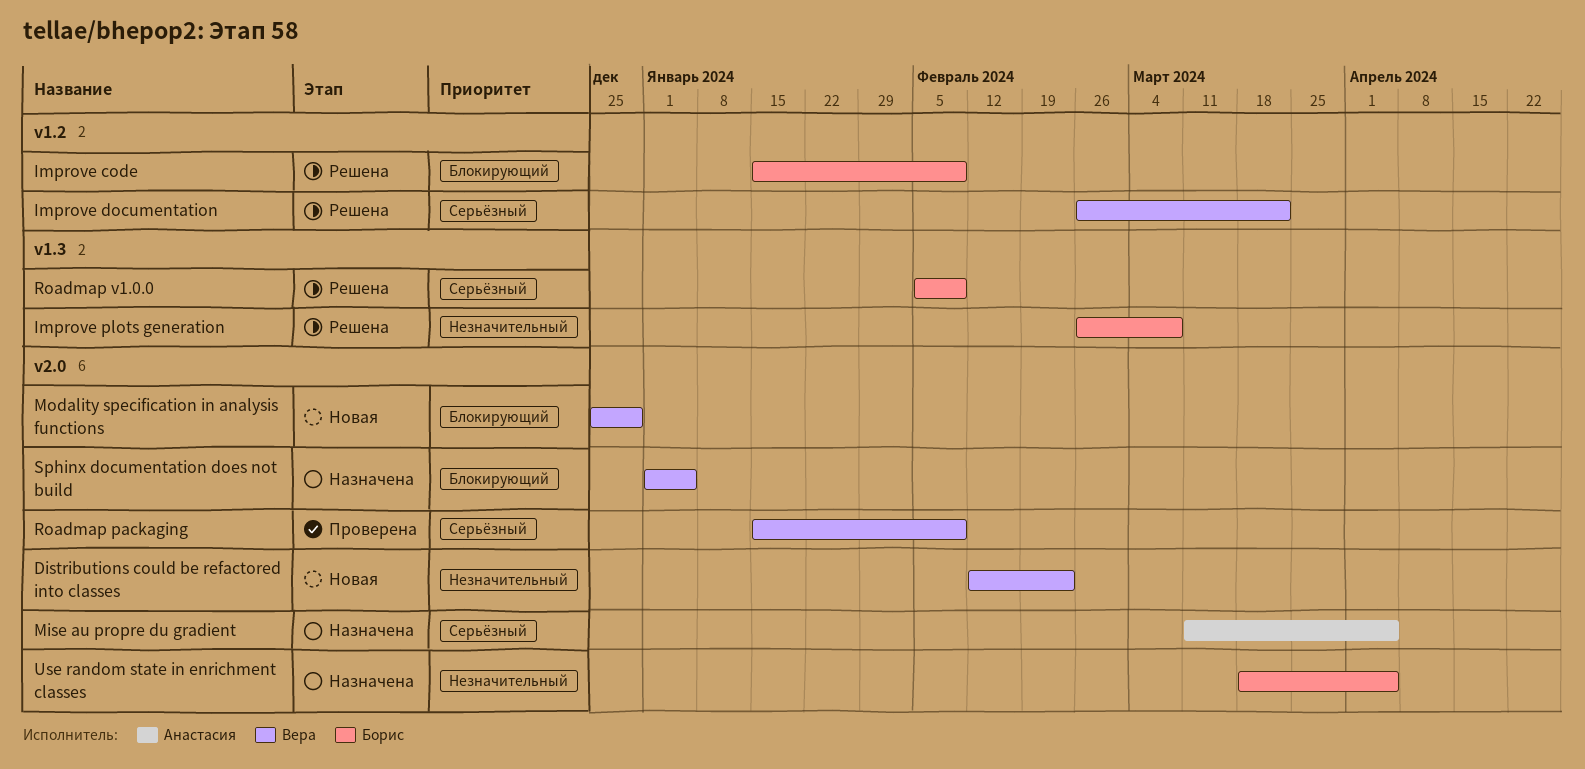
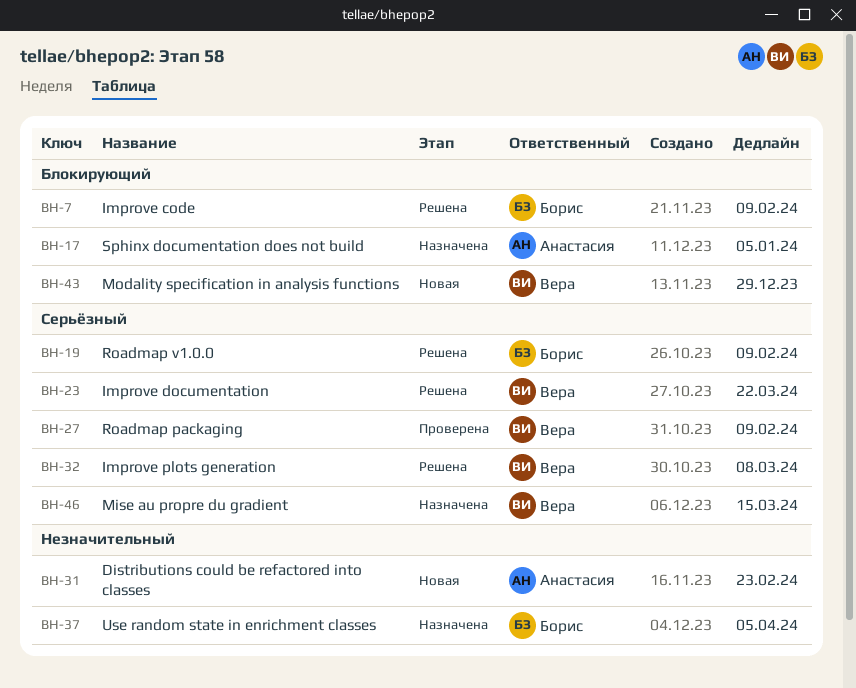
Distributions could be refactored into classes, owner: Вера -> Анастасия
Improve plots generation, owner: Борис -> Вера
Improve plots generation, priority: Незначительный -> Серьёзный
Mise au propre du gradient, owner: Анастасия -> Вера
Mise au propre du gradient, due: Apr 5 -> Mar 15
Sphinx documentation does not build, owner: Вера -> Анастасия

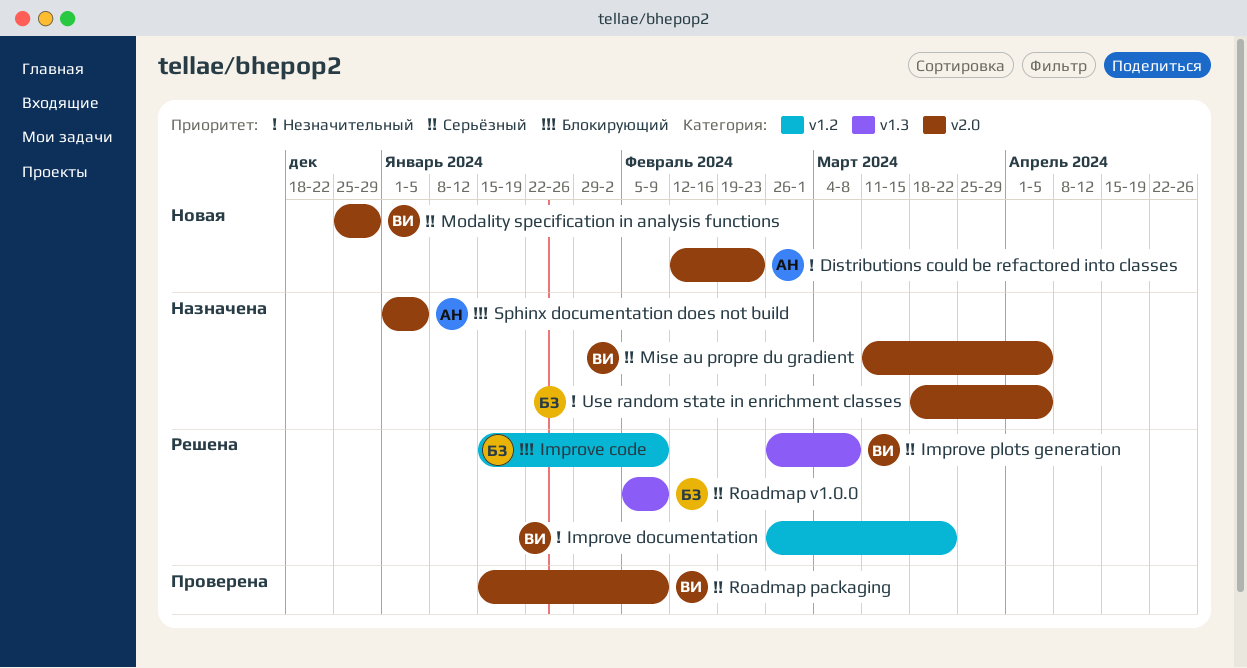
Improve documentation, priority: Серьёзный -> Незначительный
Mise au propre du gradient, due: Mar 15 -> Apr 5
Modality specification in analysis functions, priority: Блокирующий -> Серьёзный

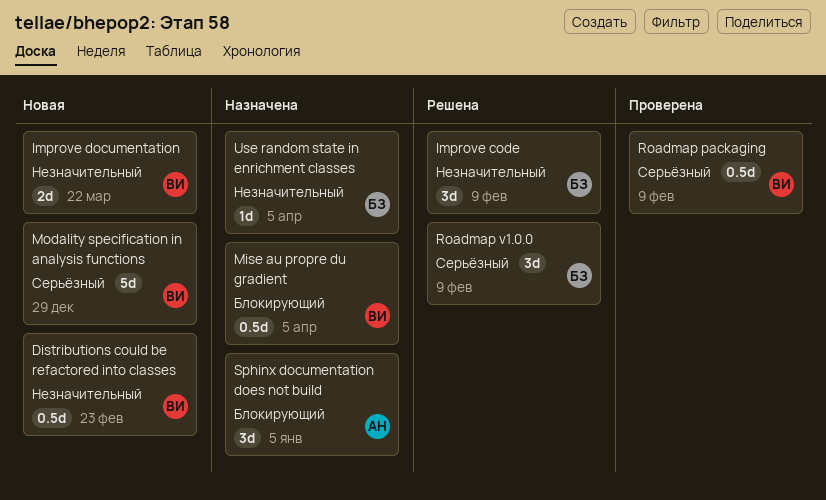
Distributions could be refactored into classes, owner: АН -> ВИ
Improve code, priority: Блокирующий -> Незначительный
Improve documentation, status: Решена -> Новая
Improve plots generation: present -> none
Mise au propre du gradient, priority: Серьёзный -> Блокирующий

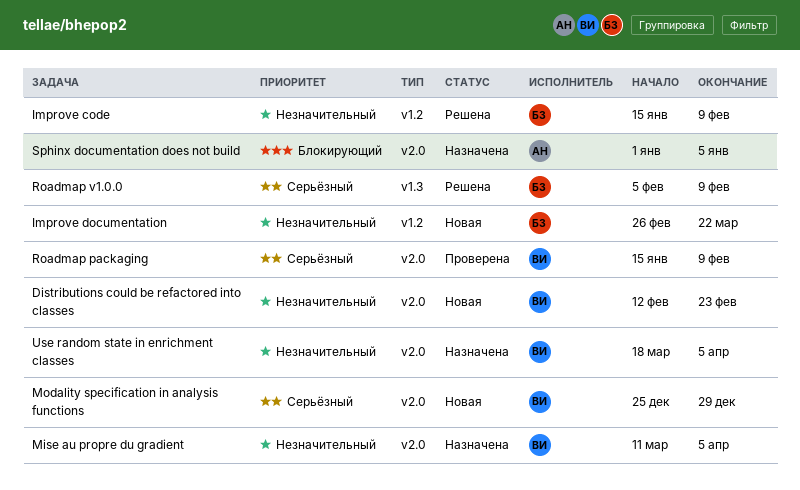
Improve documentation, owner: ВИ -> БЗ
Mise au propre du gradient, priority: Блокирующий -> Незначительный
Use random state in enrichment classes, owner: БЗ -> ВИ

